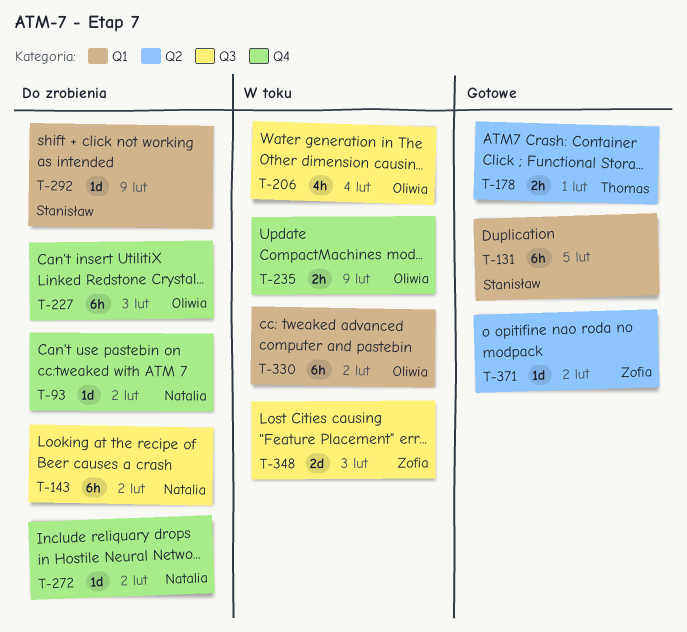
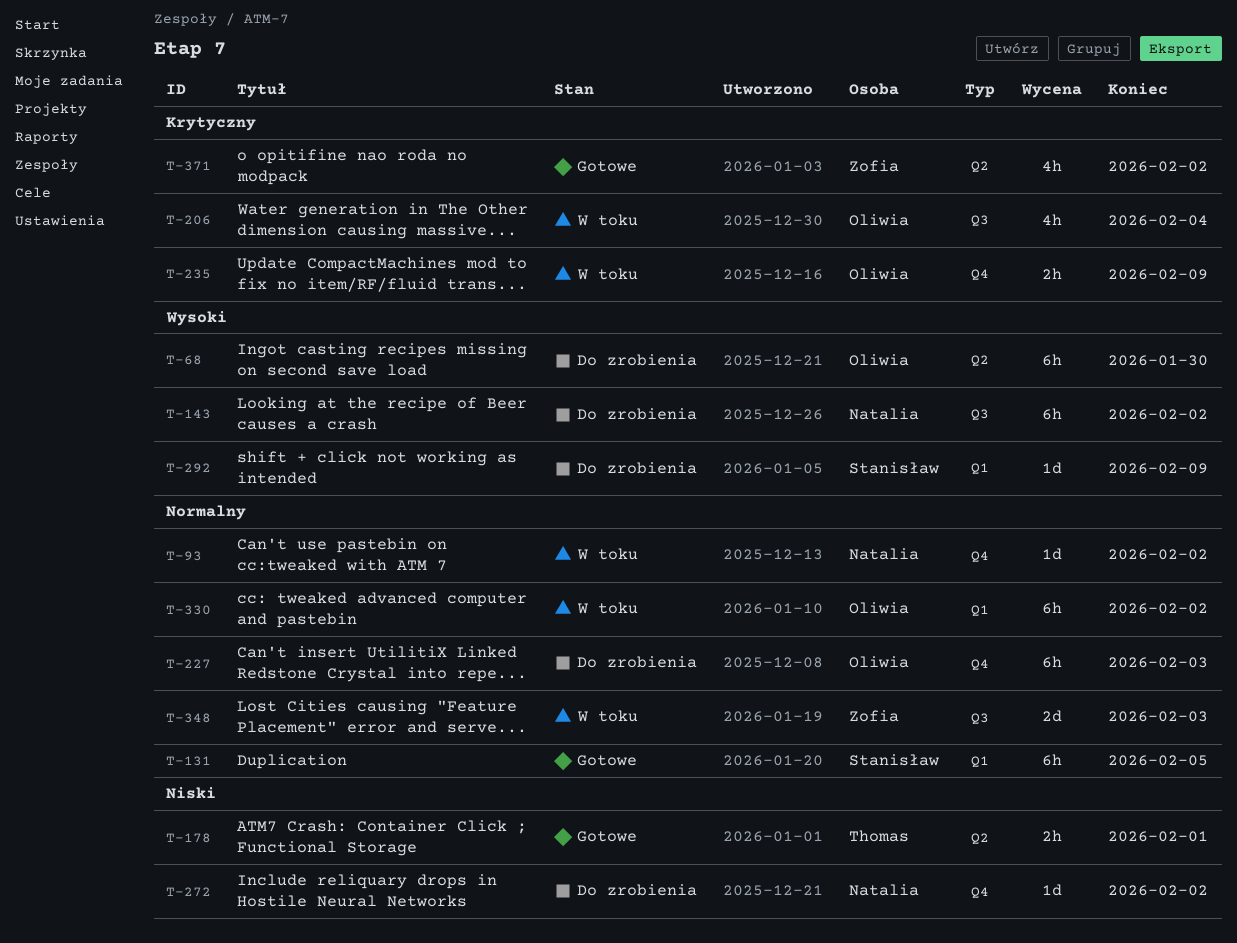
T-68: none -> present
T-93, status: Do zrobienia -> W toku
T-371, estimate: 1d -> 4h

